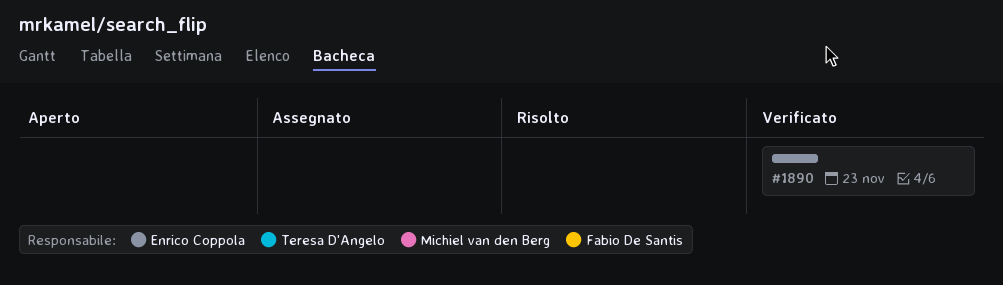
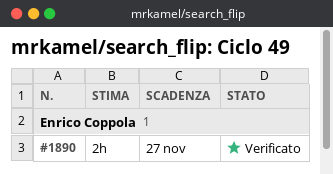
#1890, due: Nov 23 -> Nov 27

